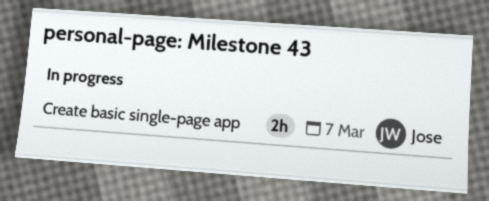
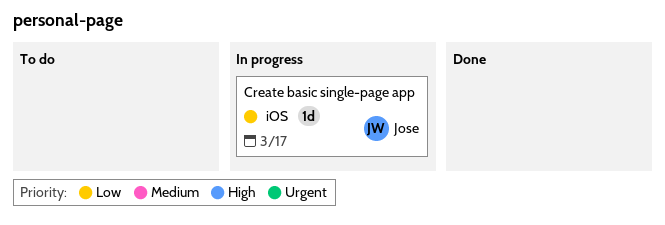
Create basic single-page app, estimate: 2h -> 1d
Create basic single-page app, due: Mar 7 -> Mar 17

